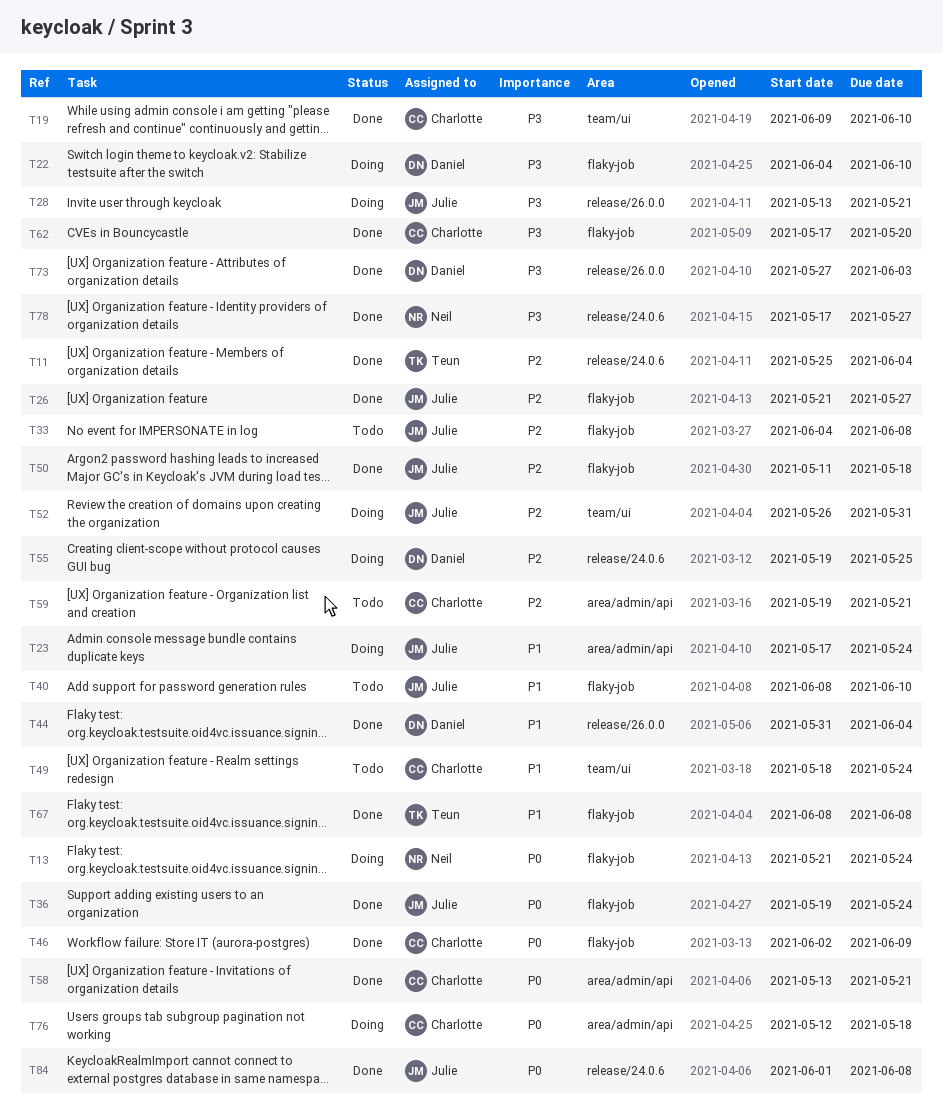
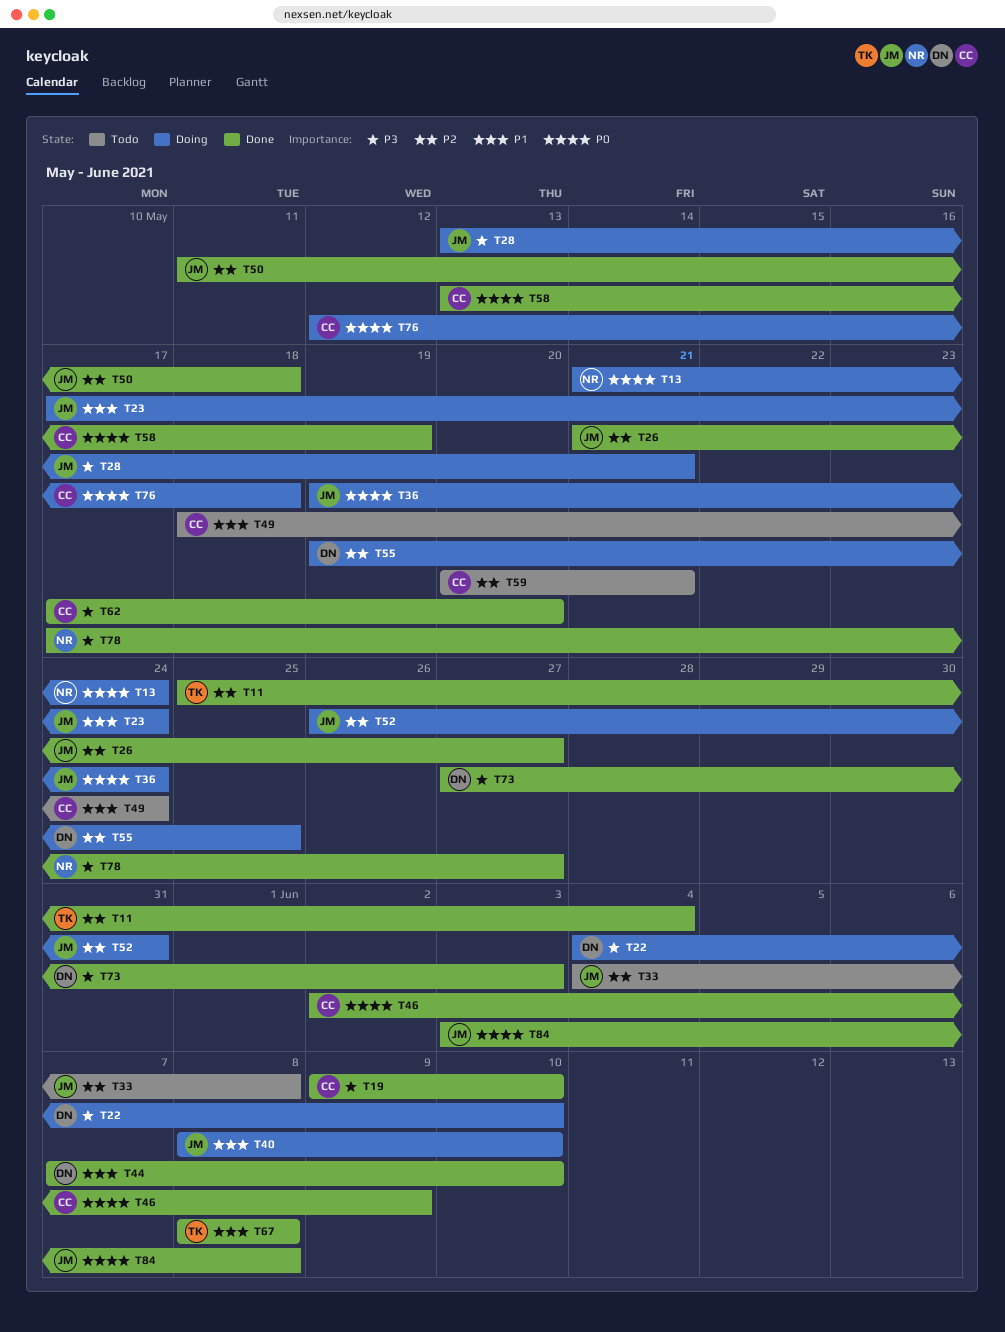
T36, status: Done -> Doing
T40, status: Todo -> Doing
T44, start: May 31 -> Jun 7
T44, due: Jun 4 -> Jun 10
T58, due: May 21 -> May 19
T59, start: May 19 -> May 20
T84, start: Jun 1 -> Jun 3

